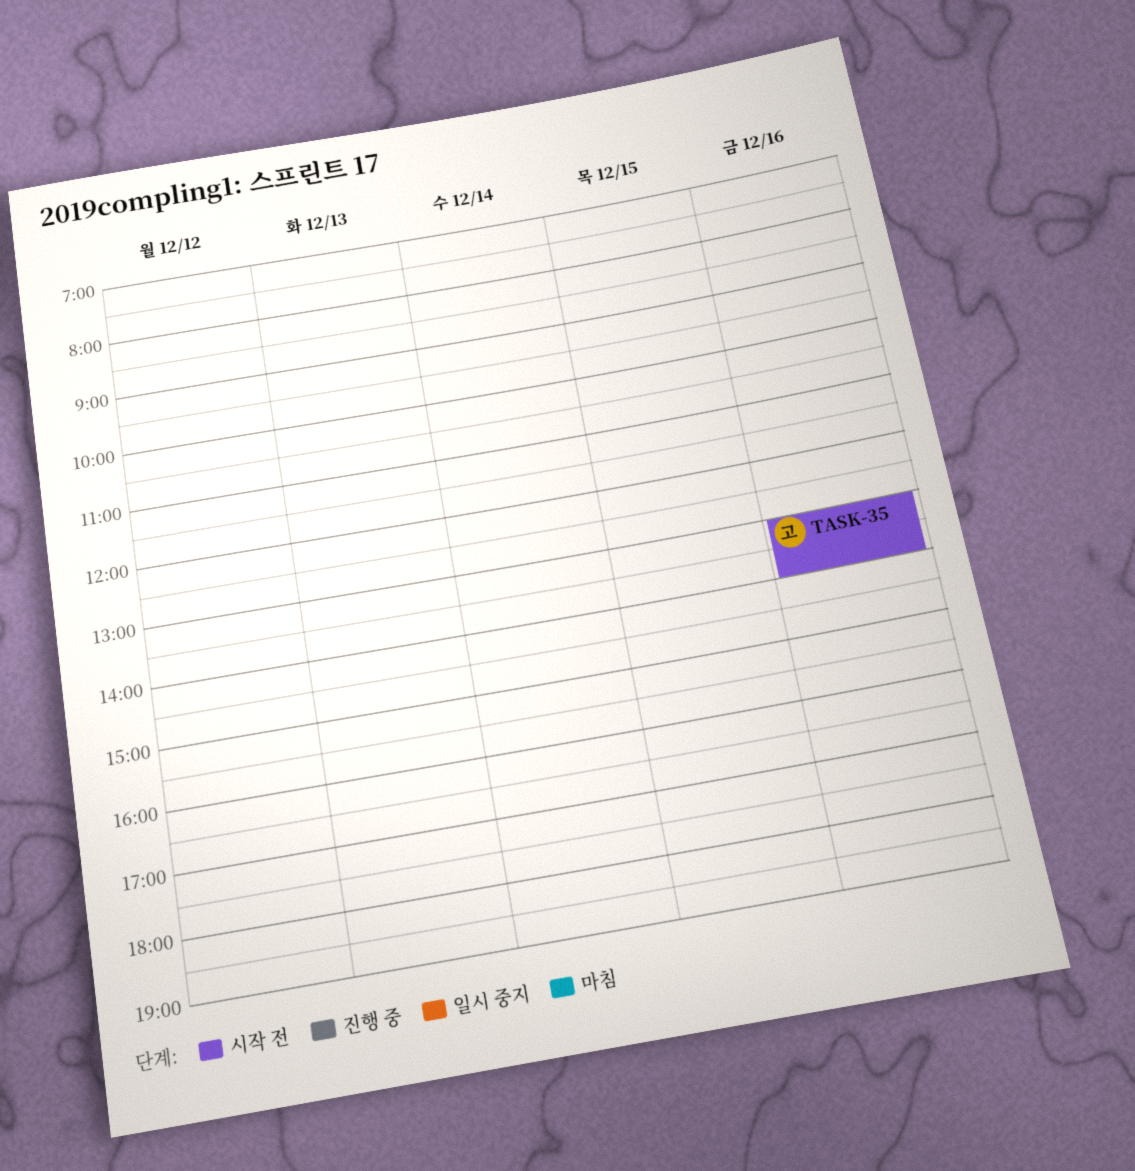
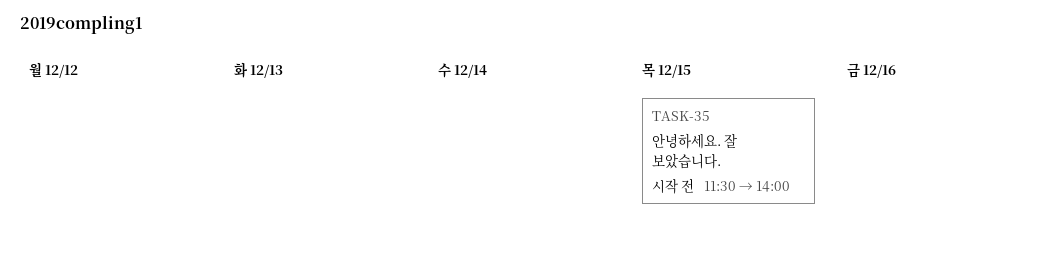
TASK-35, day: Dec 16 -> Dec 15
TASK-35, begins: 13:00 -> 11:30

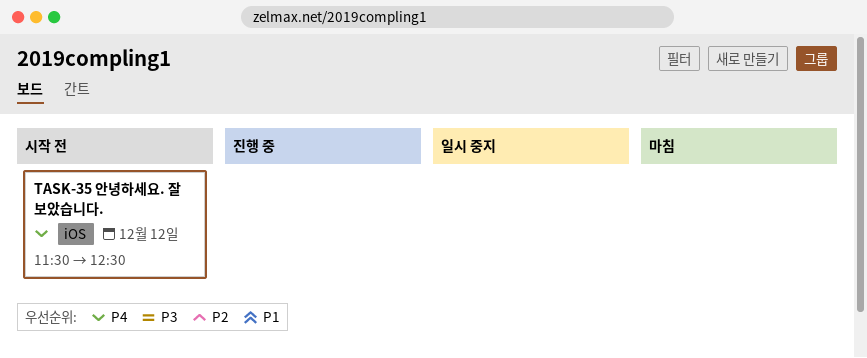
TASK-35, day: Dec 15 -> Dec 12
TASK-35, ends: 14:00 -> 12:30

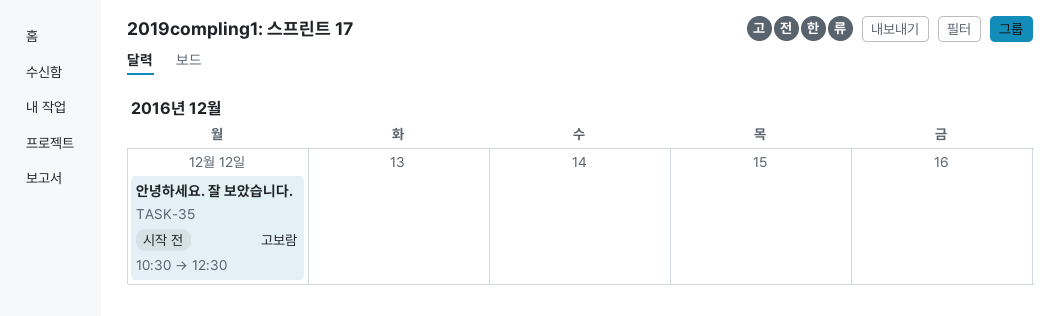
TASK-35, begins: 11:30 -> 10:30

